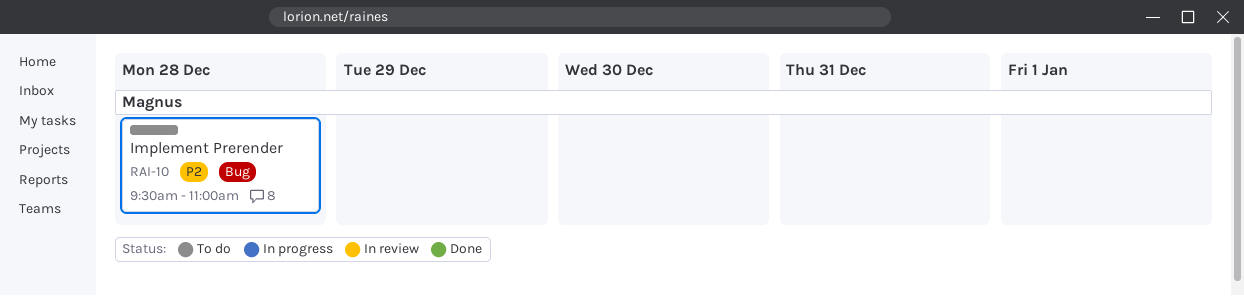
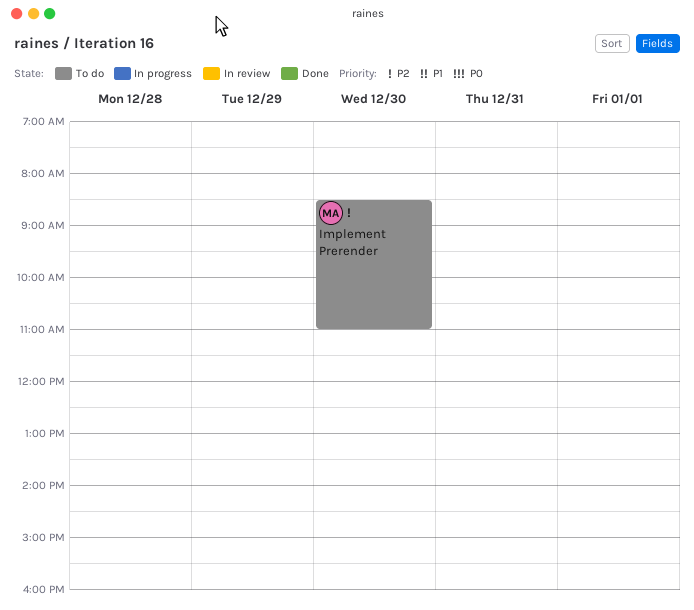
Implement Prerender, day: Dec 28 -> Dec 30
Implement Prerender, begins: 09:30 -> 08:30

